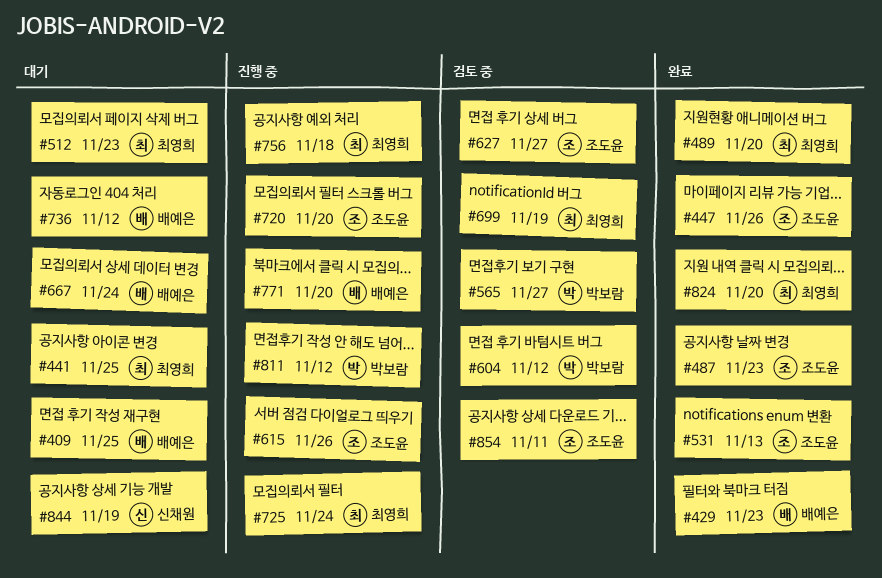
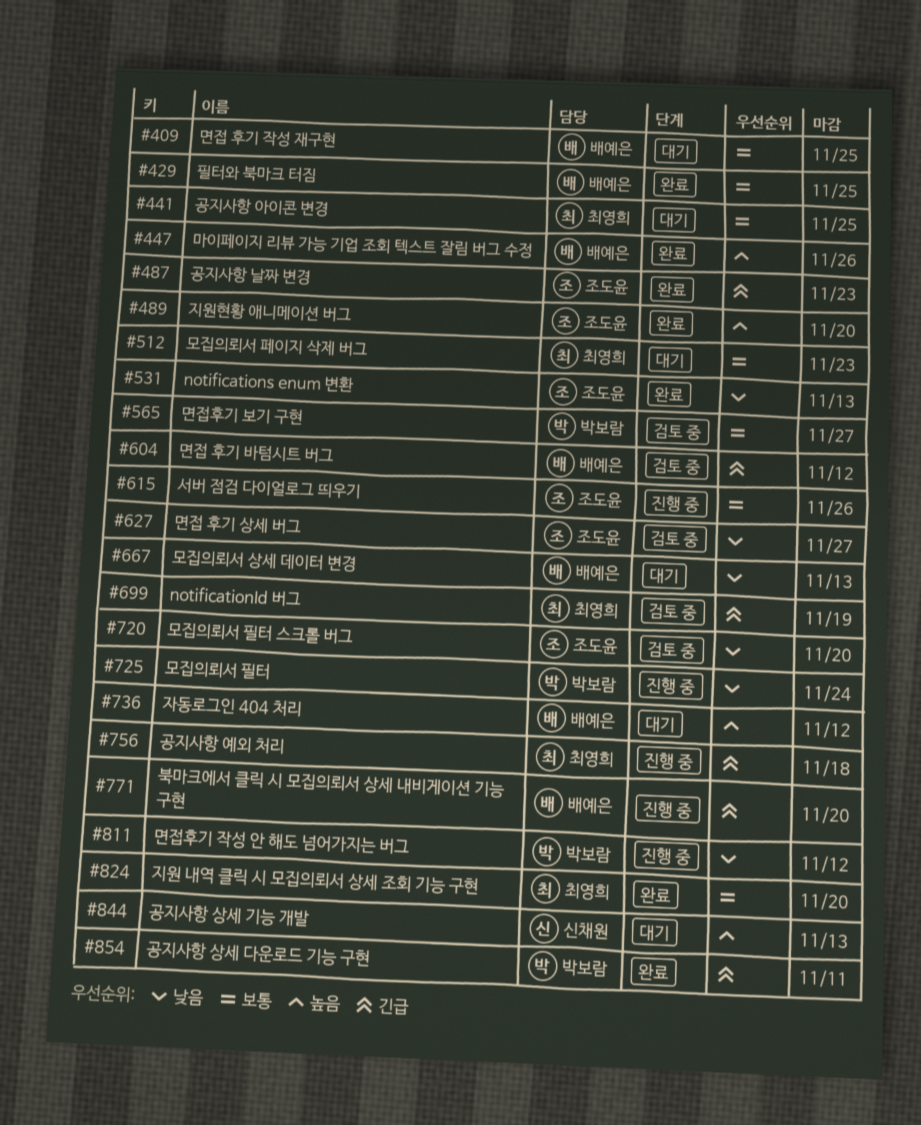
#429, due: Nov 23 -> Nov 25
#447, owner: 조도윤 -> 배예은
#489, owner: 최영희 -> 조도윤
#604, owner: 박보람 -> 배예은
#667, due: Nov 24 -> Nov 13
#720, status: 진행 중 -> 검토 중
#725, owner: 최영희 -> 박보람
#844, due: Nov 19 -> Nov 13
#854, status: 검토 중 -> 완료
#854, owner: 조도윤 -> 박보람

